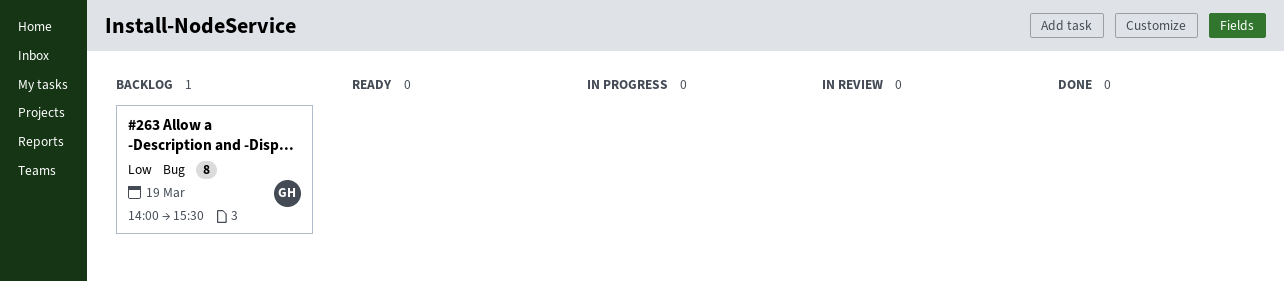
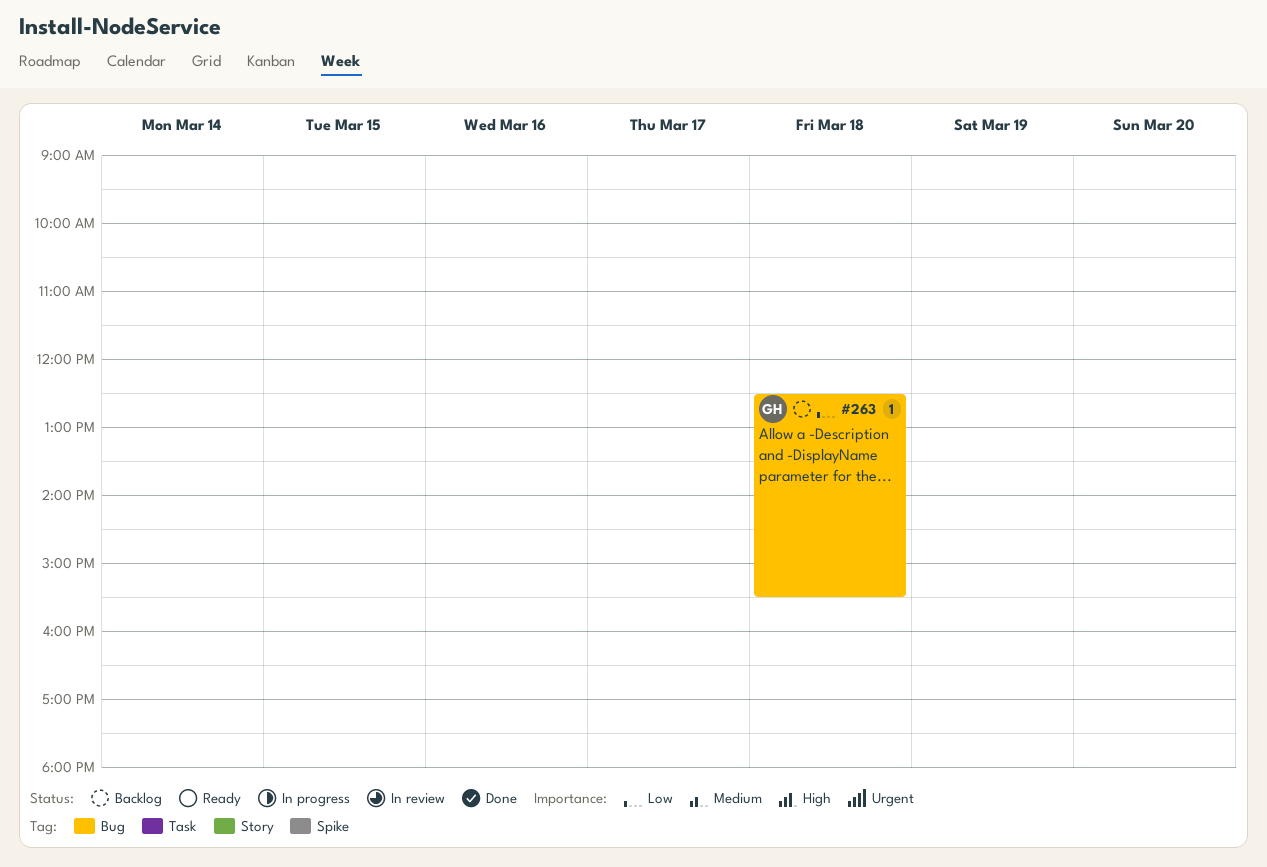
#263, estimate: 8 -> 1
#263, day: Mar 19 -> Mar 18
#263, begins: 14:00 -> 12:30

